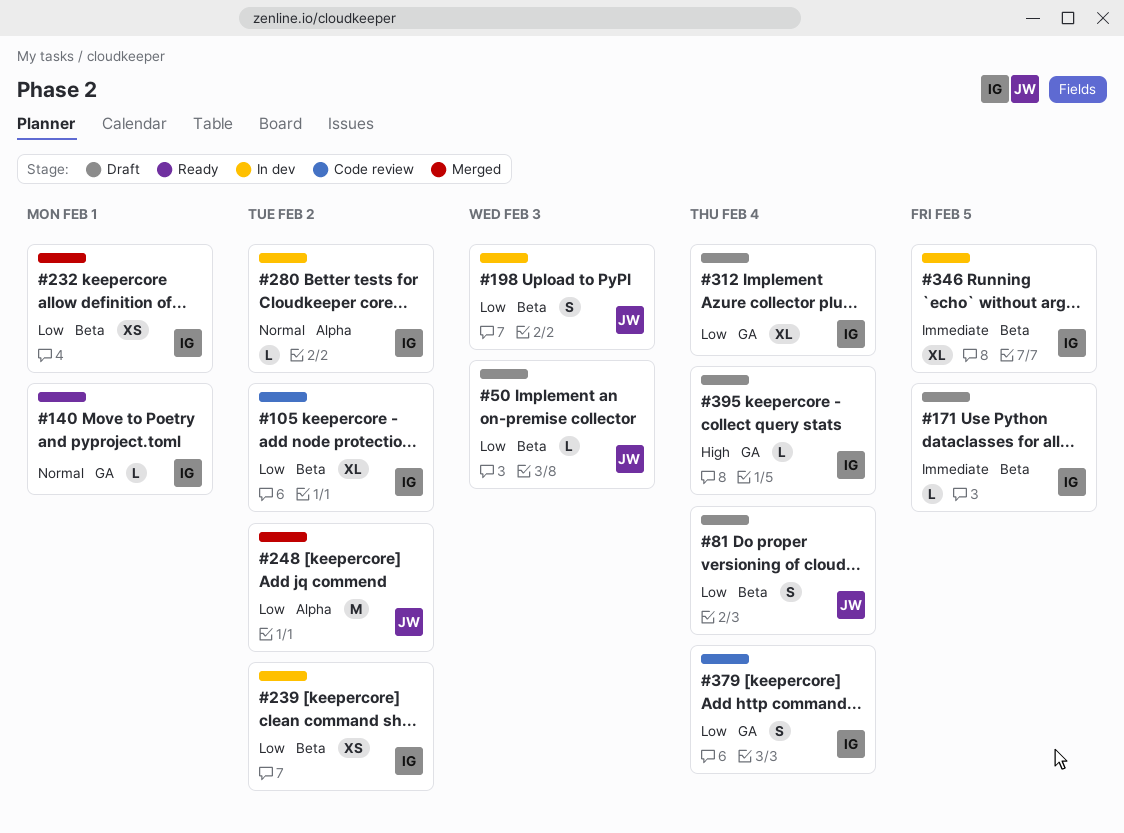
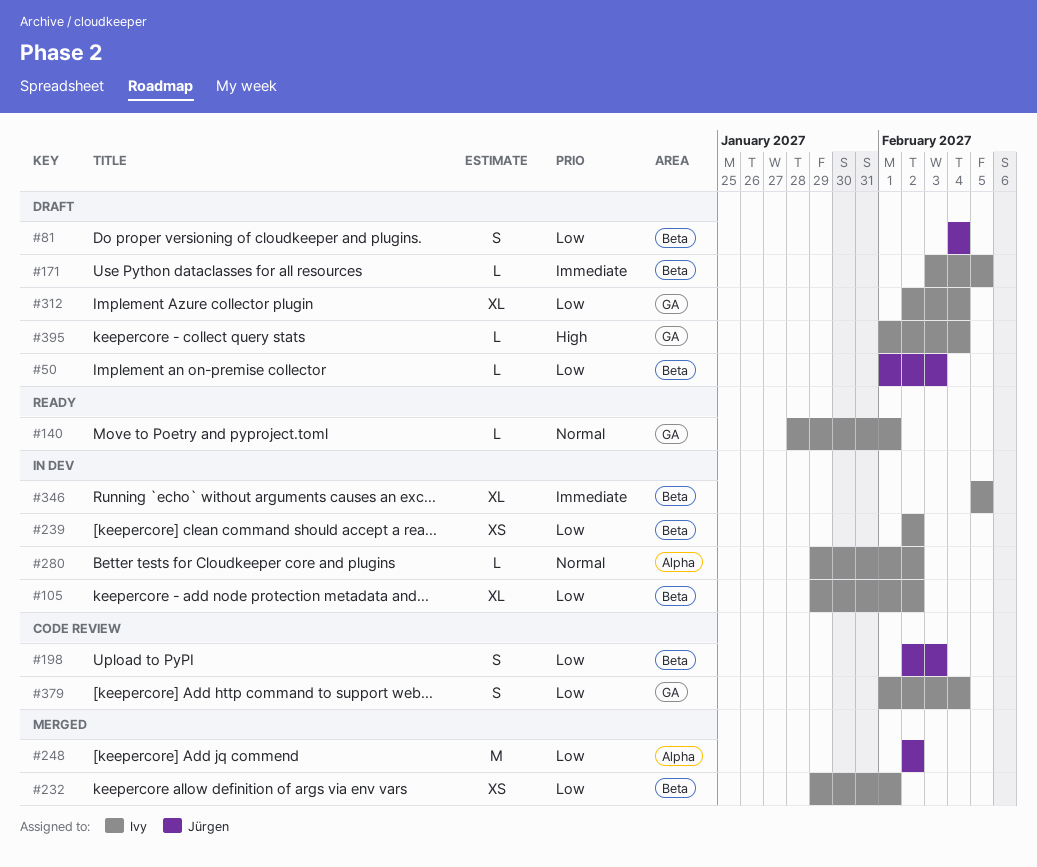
#105, status: Code review -> In dev
#198, status: In dev -> Code review

